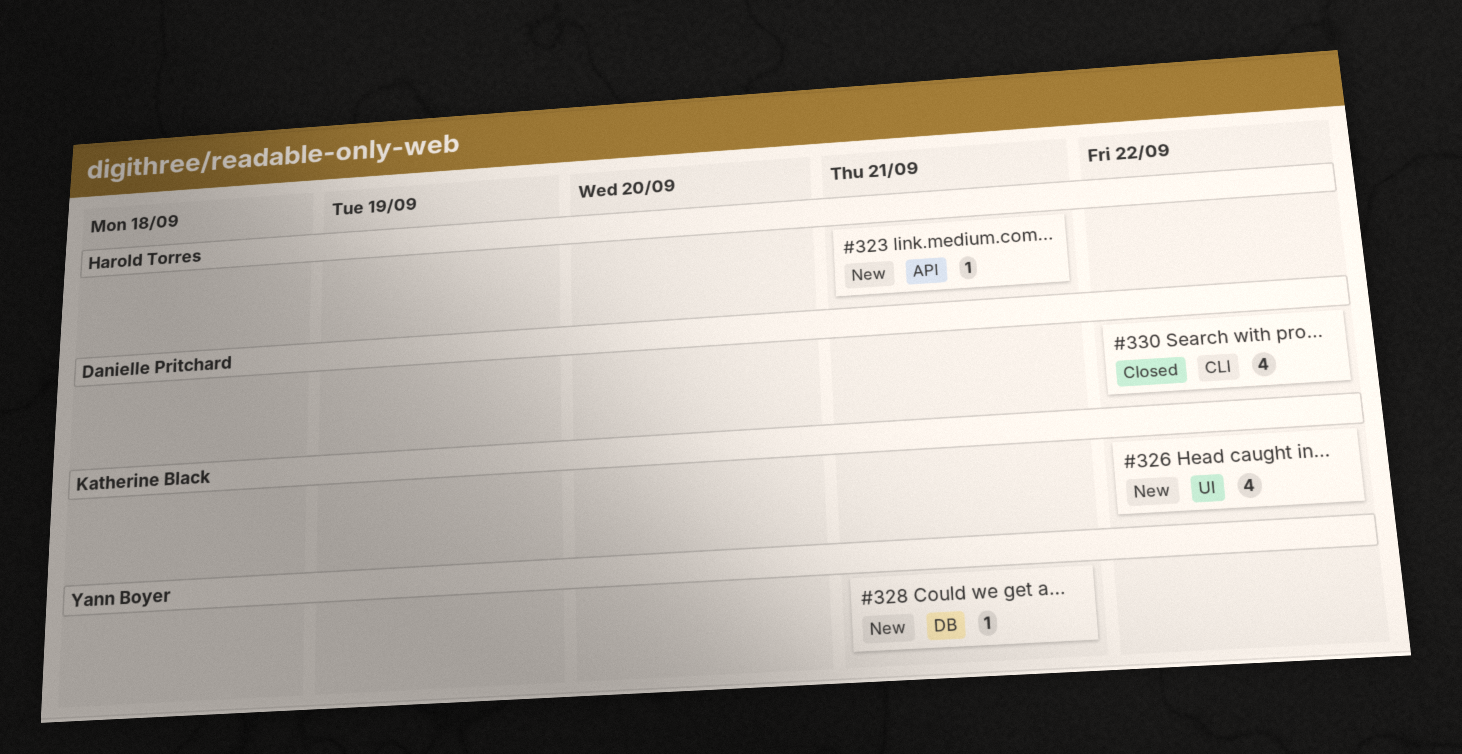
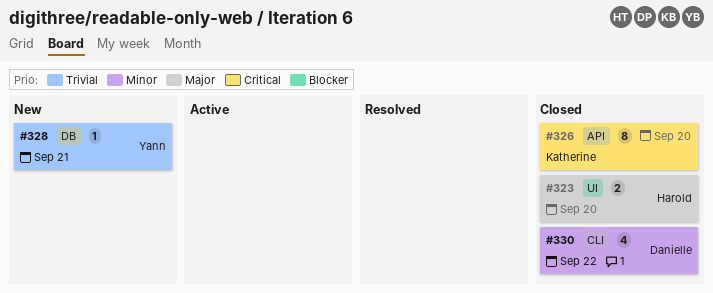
#323, status: New -> Closed
#323, label: API -> UI
#323, estimate: 1 -> 2
#323, due: Sep 21 -> Sep 20
#326, status: New -> Closed
#326, label: UI -> API
#326, estimate: 4 -> 8
#326, due: Sep 22 -> Sep 20

